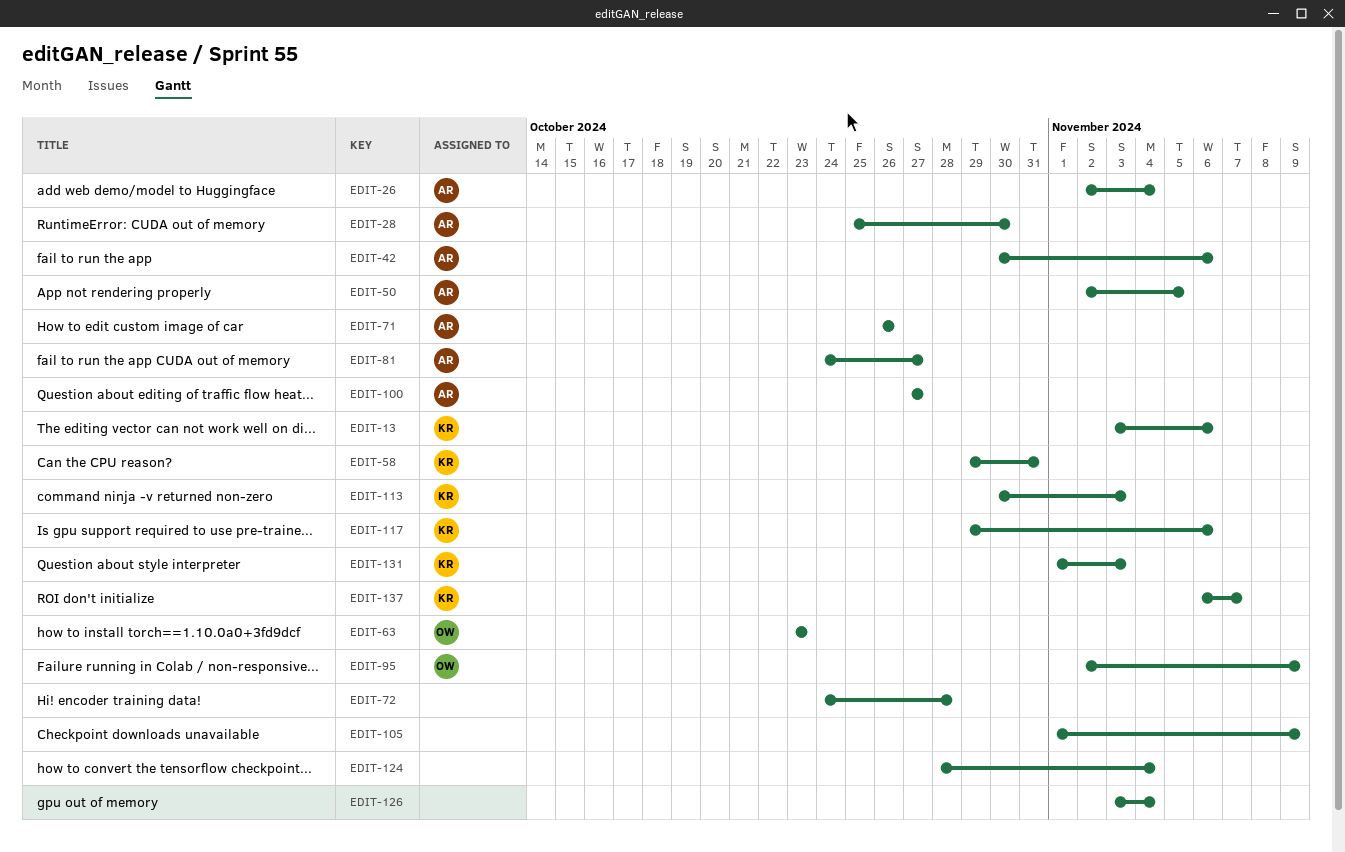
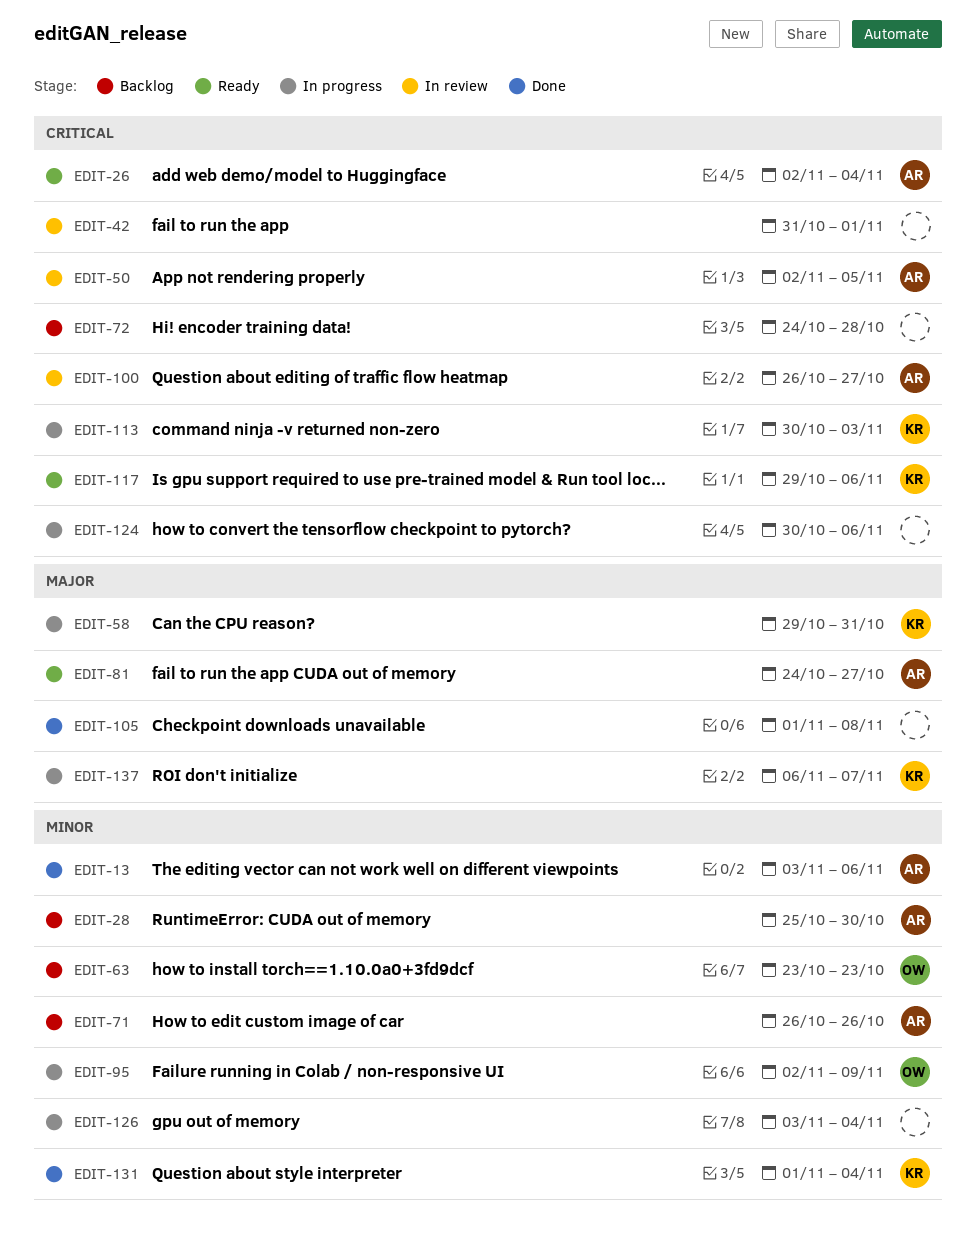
EDIT-13, owner: KR -> AR
EDIT-42, owner: AR -> none
EDIT-42, start: Oct 30 -> Oct 31
EDIT-42, due: Nov 6 -> Nov 1
EDIT-100, start: Oct 27 -> Oct 26
EDIT-105, due: Nov 9 -> Nov 8
EDIT-124, start: Oct 28 -> Oct 30
EDIT-124, due: Nov 4 -> Nov 6
EDIT-131, due: Nov 3 -> Nov 4

